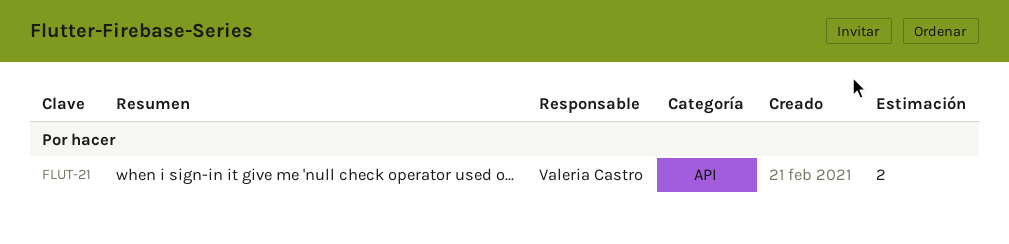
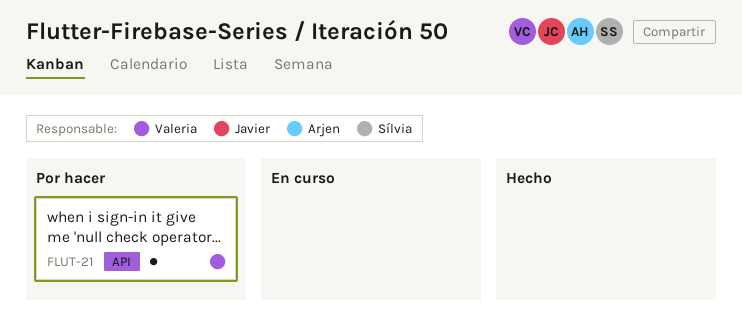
FLUT-21, estimate: 2 -> 1

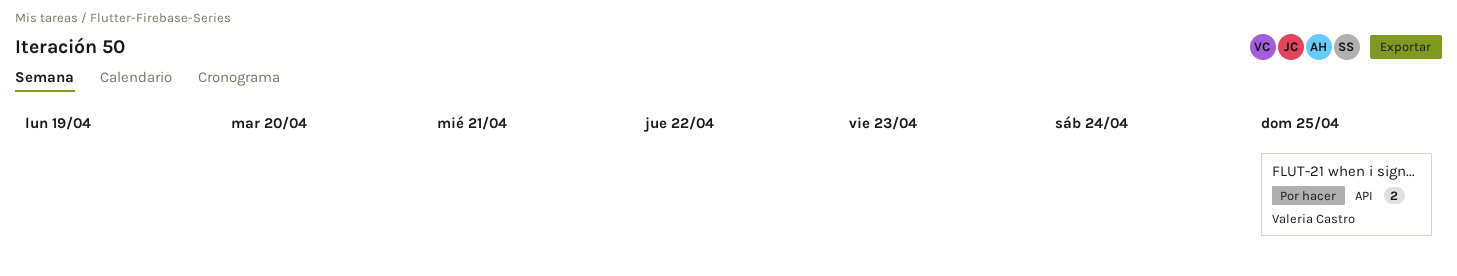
FLUT-21, estimate: 1 -> 2

